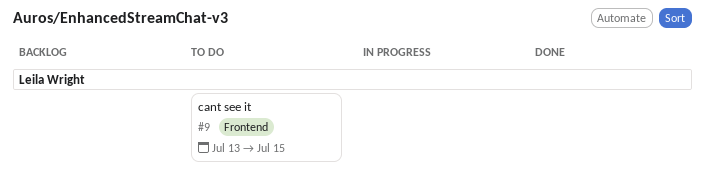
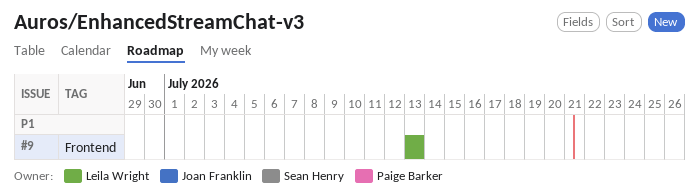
#9, due: Jul 15 -> Jul 13

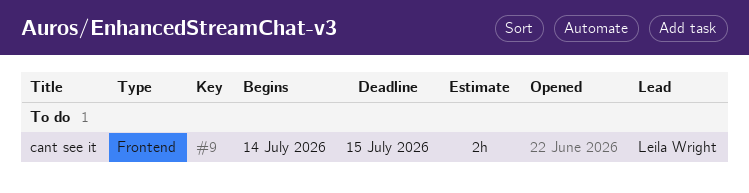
#9, start: Jul 13 -> Jul 14
#9, due: Jul 13 -> Jul 15

